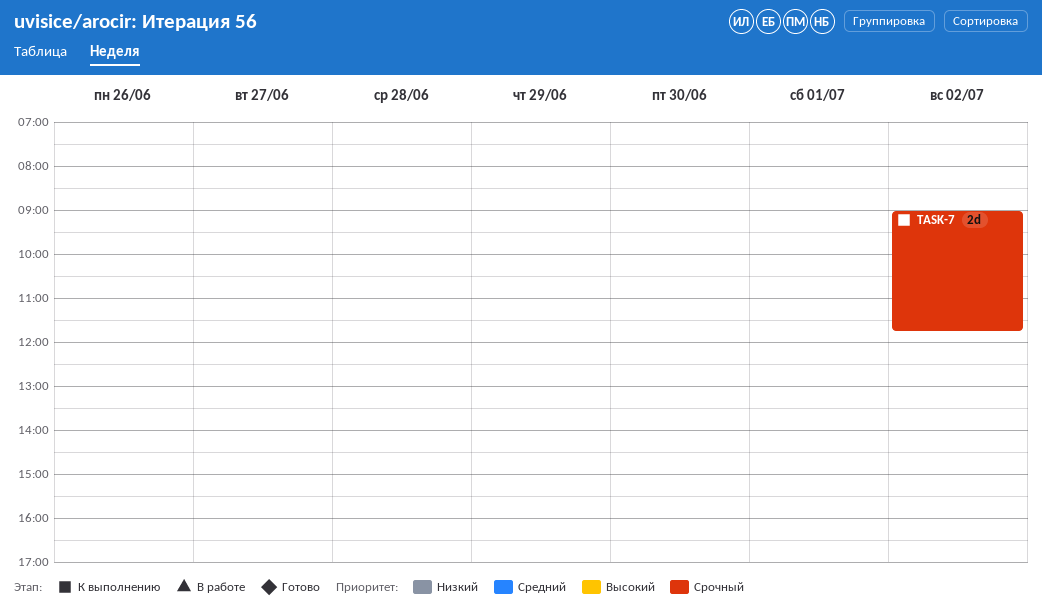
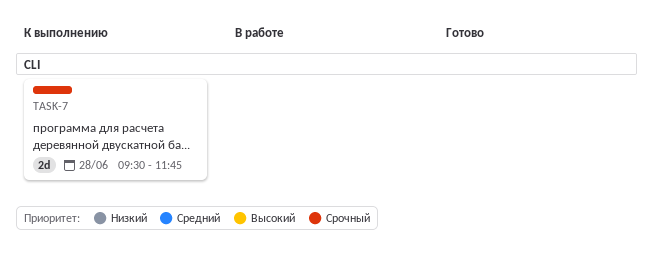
TASK-7, day: Jul 2 -> Jun 28
TASK-7, begins: 09:00 -> 09:30

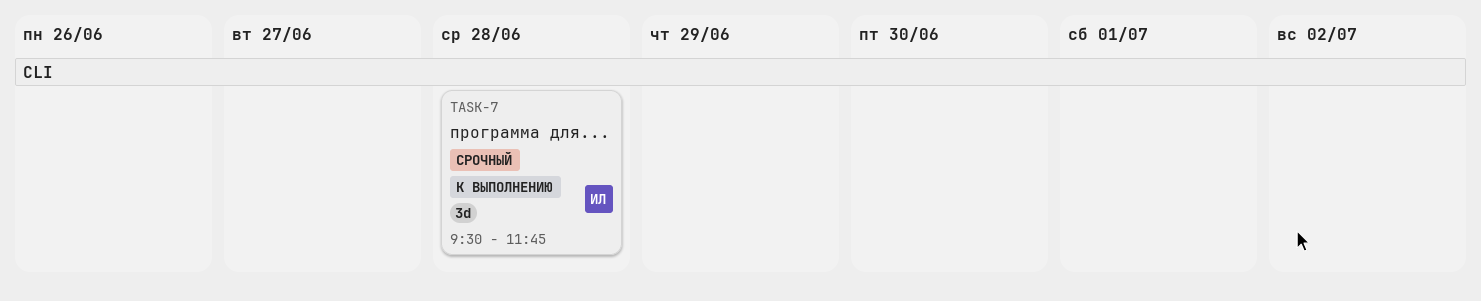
TASK-7, estimate: 2d -> 3d

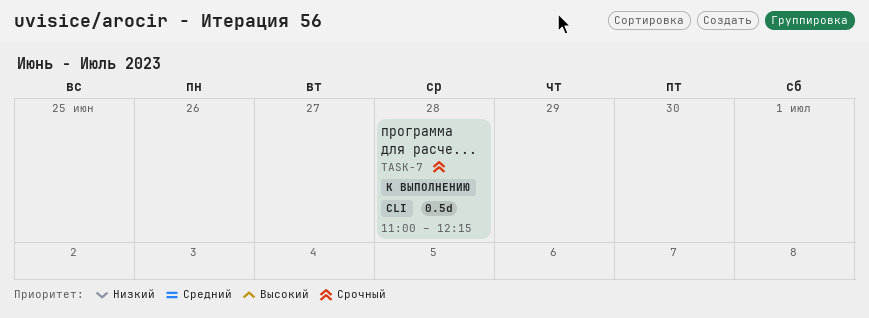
TASK-7, estimate: 3d -> 0.5d
TASK-7, begins: 09:30 -> 11:00
TASK-7, ends: 11:45 -> 12:15

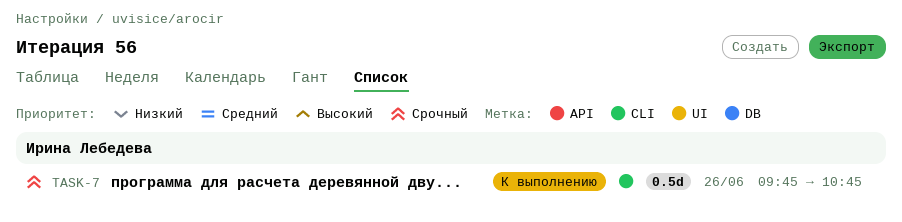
TASK-7, day: Jun 28 -> Jun 26
TASK-7, begins: 11:00 -> 09:45
TASK-7, ends: 12:15 -> 10:45

